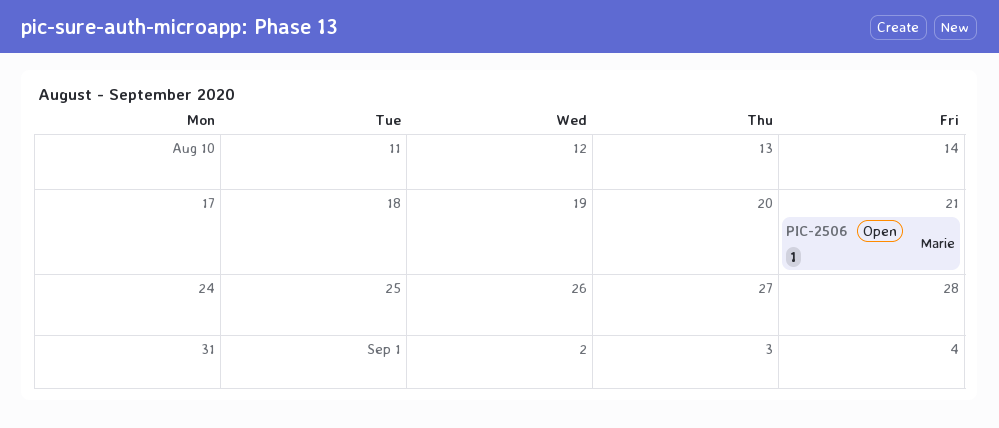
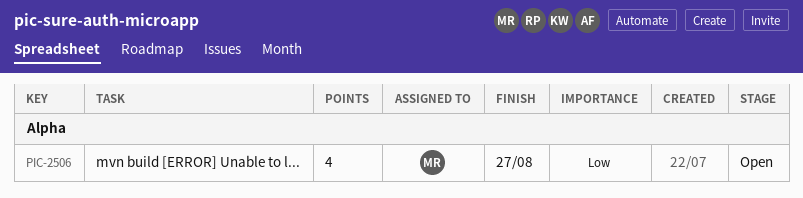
PIC-2506, estimate: 1 -> 4
PIC-2506, due: Aug 21 -> Aug 27

